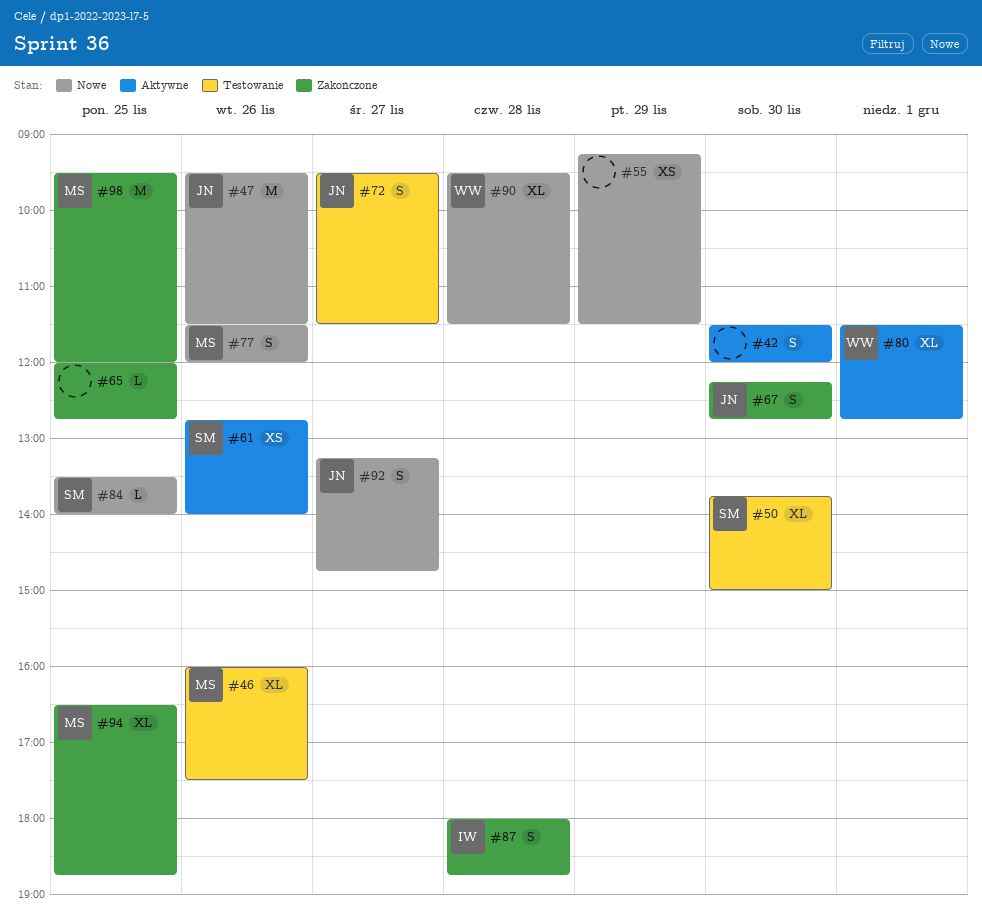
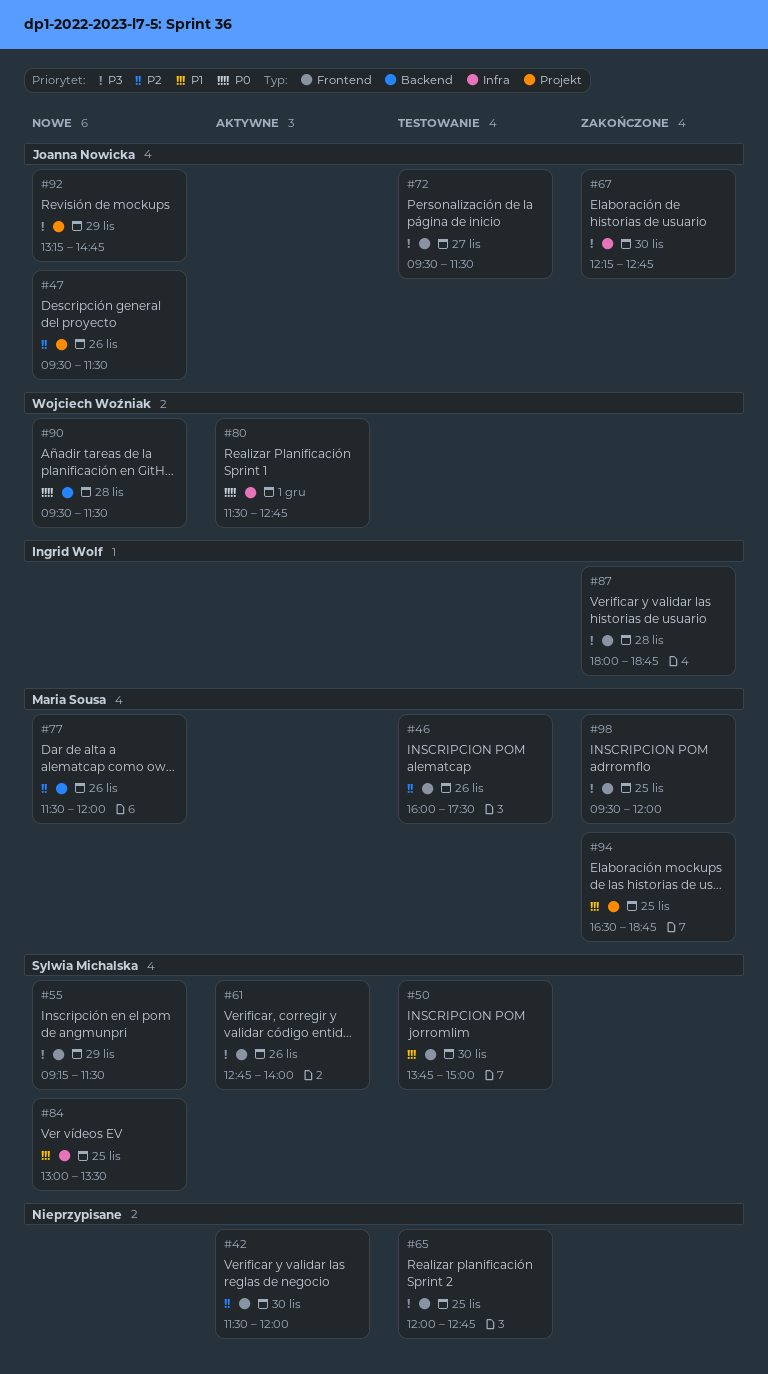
#55, owner: none -> Sylwia Michalska
#65, status: Zakończone -> Testowanie
#84, begins: 13:30 -> 13:00
#84, ends: 14:00 -> 13:30
#92, day: Nov 27 -> Nov 29

